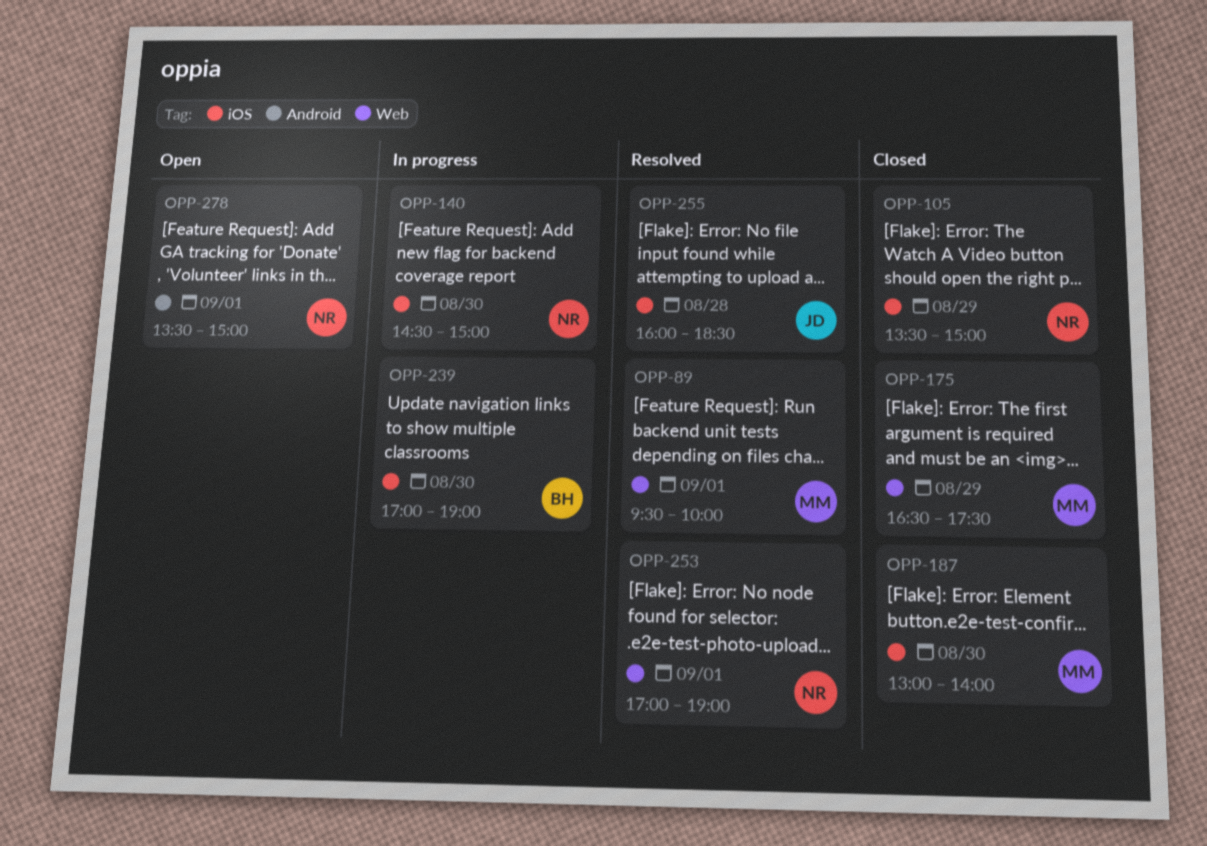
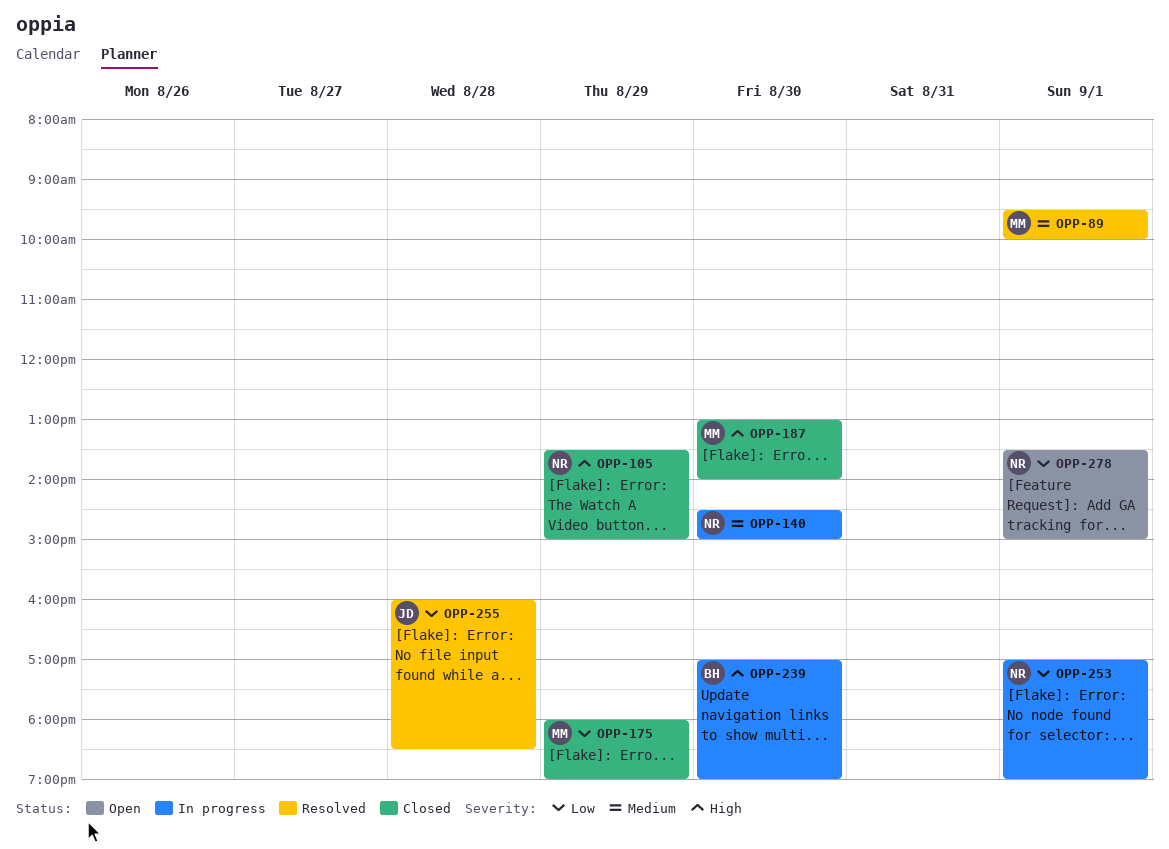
OPP-175, begins: 16:30 -> 18:00
OPP-175, ends: 17:30 -> 19:00
OPP-253, status: Resolved -> In progress

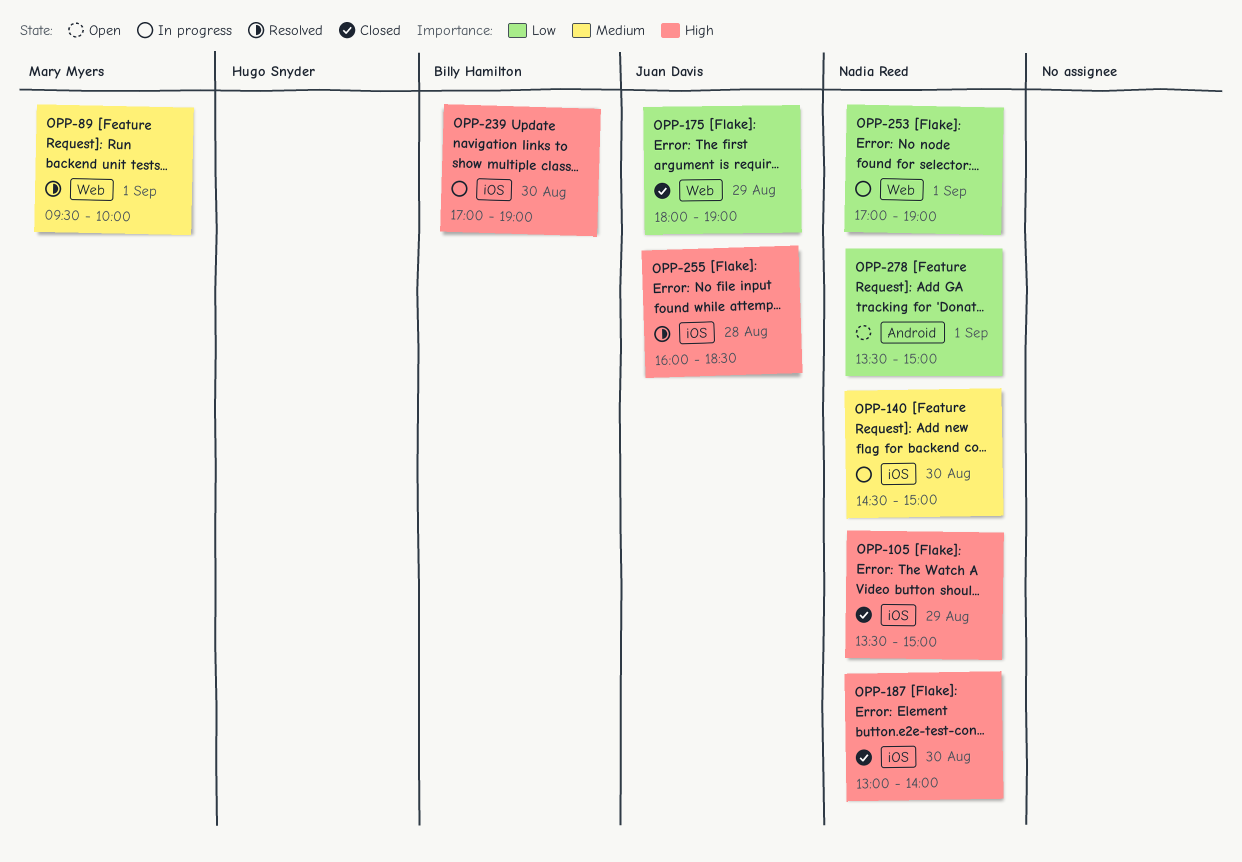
OPP-175, owner: Mary Myers -> Juan Davis
OPP-187, owner: Mary Myers -> Nadia Reed
OPP-255, priority: Low -> High

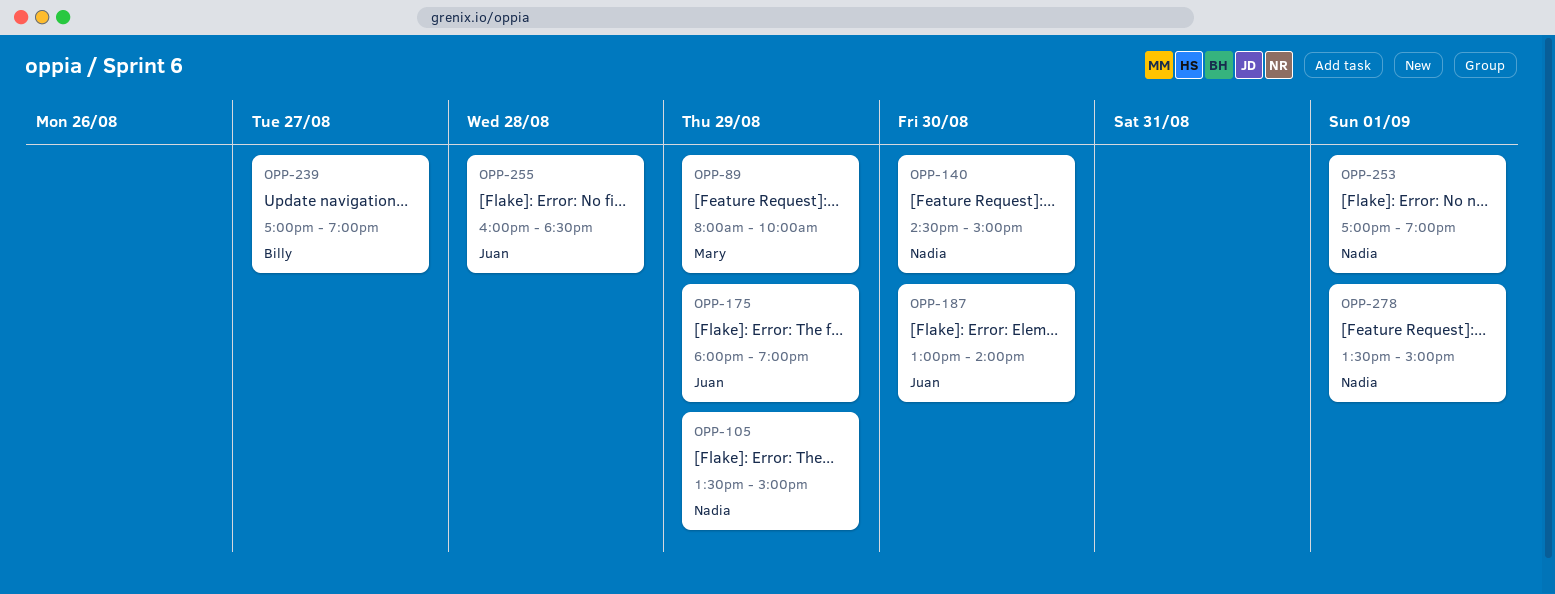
OPP-89, day: Sep 1 -> Aug 29
OPP-89, begins: 09:30 -> 08:00
OPP-187, owner: Nadia Reed -> Juan Davis
OPP-239, day: Aug 30 -> Aug 27

